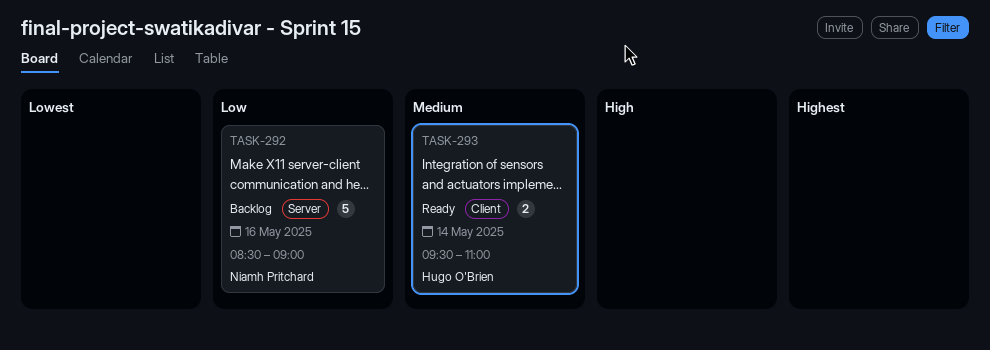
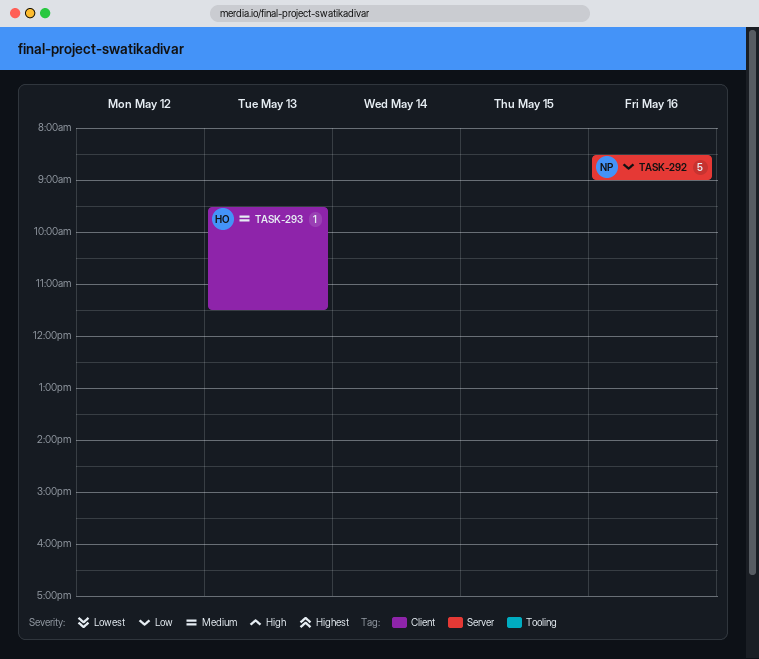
TASK-293, estimate: 2 -> 1
TASK-293, day: May 14 -> May 13
TASK-293, ends: 11:00 -> 11:30

